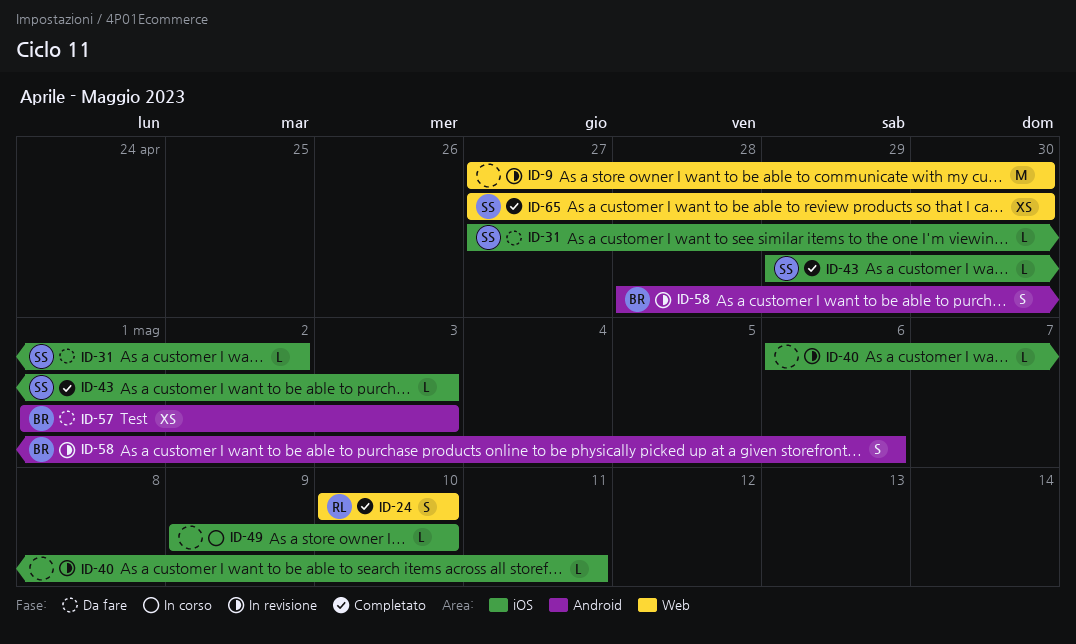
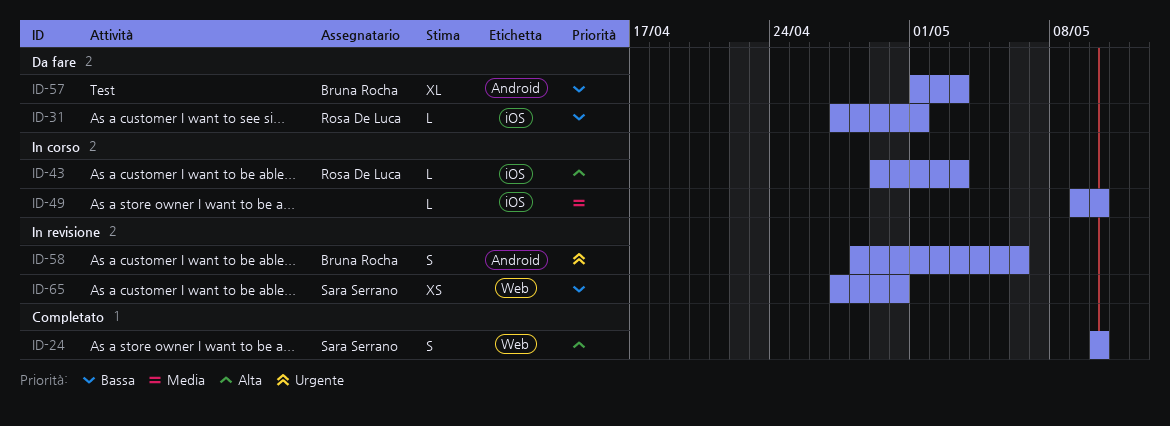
ID-9: present -> none
ID-24, owner: Rosa De Luca -> Sara Serrano
ID-31, owner: Sara Serrano -> Rosa De Luca
ID-31, due: May 2 -> May 1
ID-40: present -> none
ID-43, status: Completato -> In corso
ID-43, owner: Sara Serrano -> Rosa De Luca
ID-57, estimate: XS -> XL
ID-65, status: Completato -> In revisione

